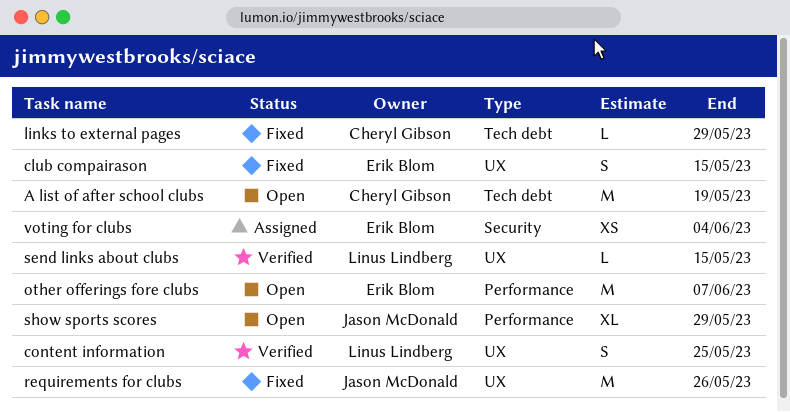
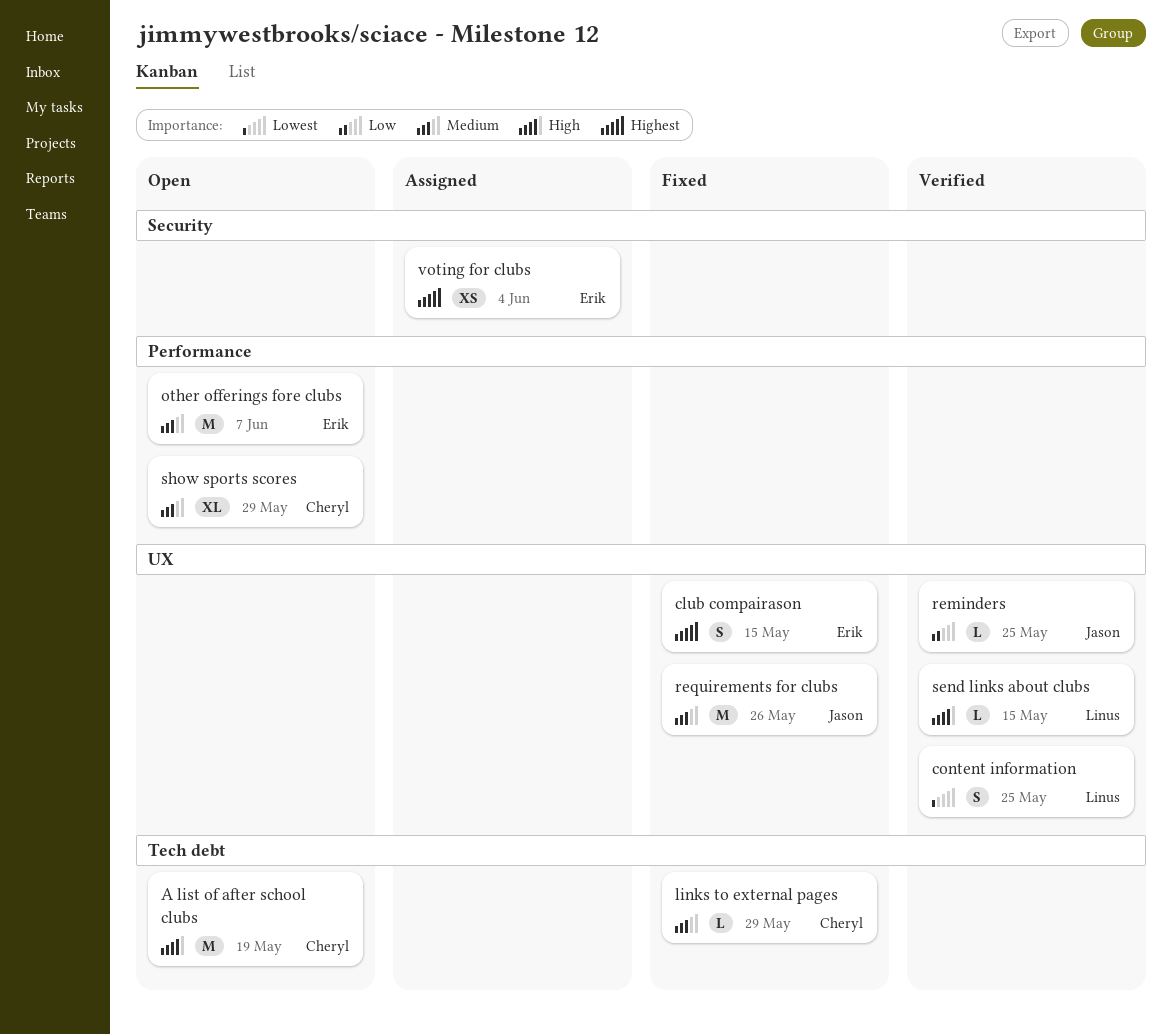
reminders: none -> present
show sports scores, owner: Jason McDonald -> Cheryl Gibson

